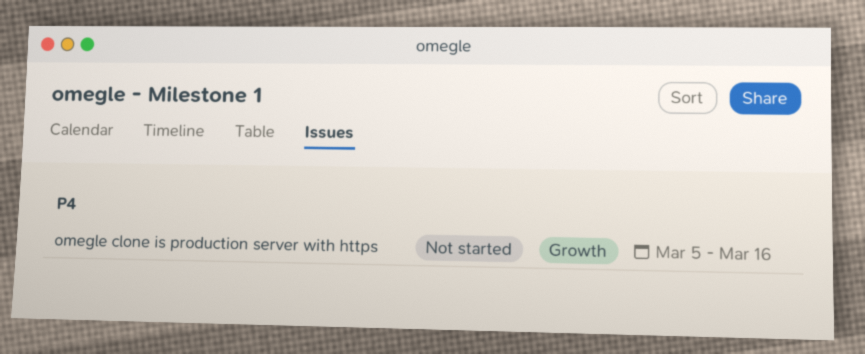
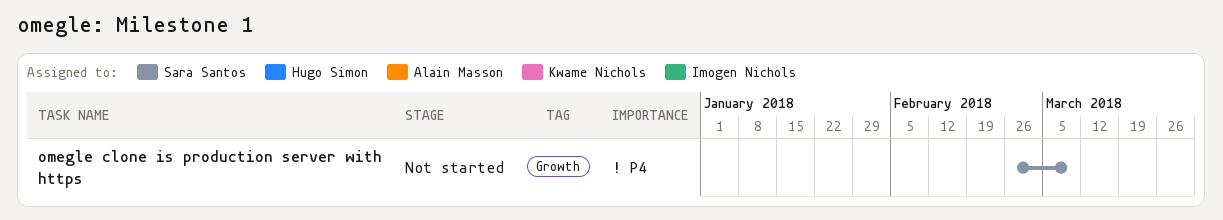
omegle clone is production server with https, start: Mar 5 -> Feb 26
omegle clone is production server with https, due: Mar 16 -> Mar 9

